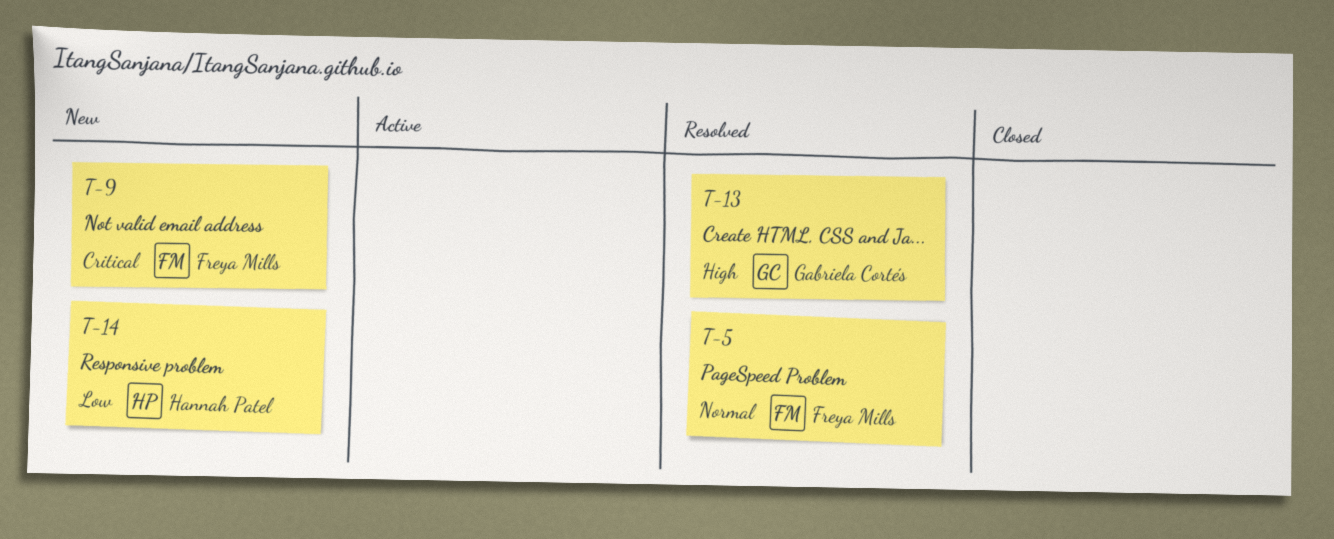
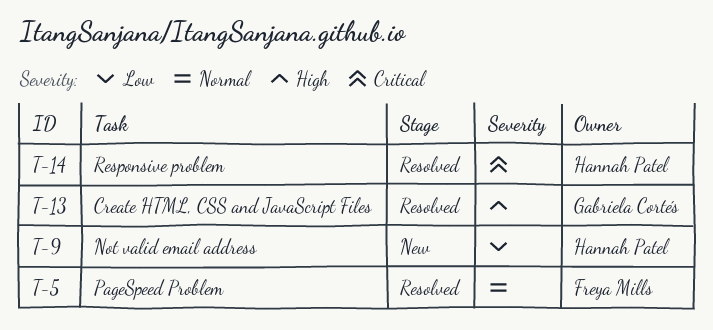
T-9, owner: Freya Mills -> Hannah Patel
T-9, priority: Critical -> Low
T-14, status: New -> Resolved
T-14, priority: Low -> Critical

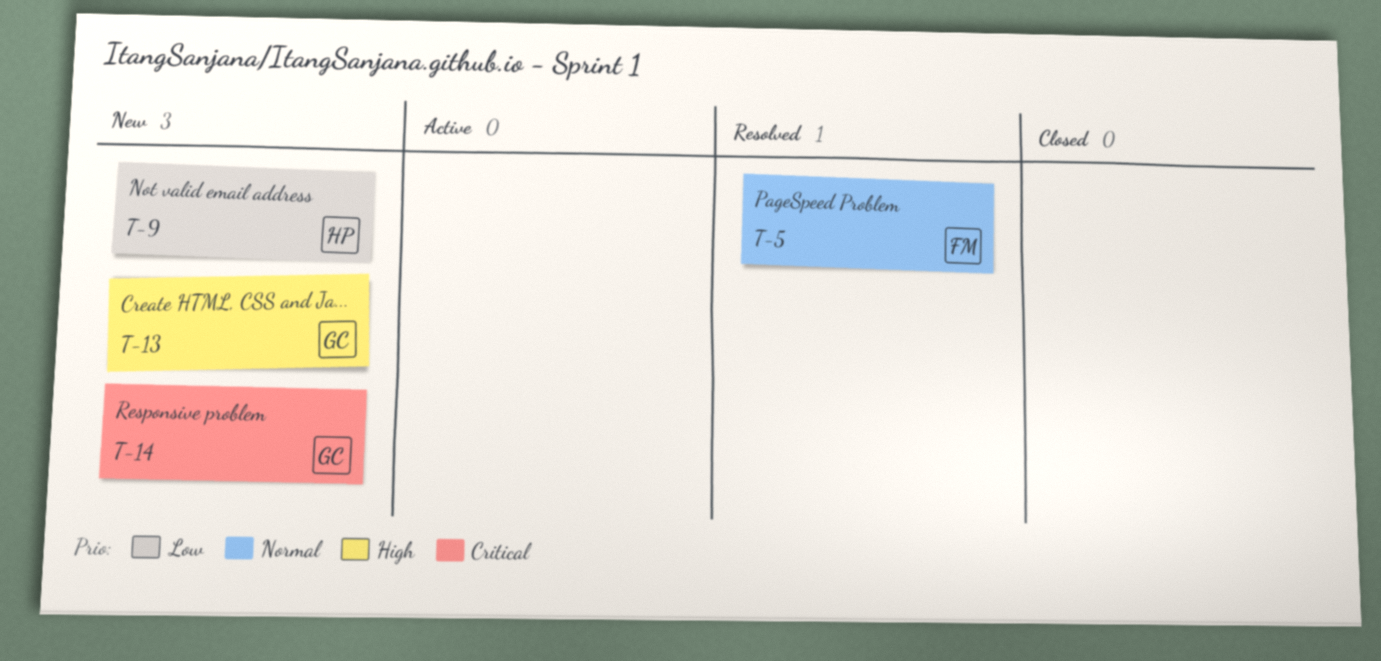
T-13, status: Resolved -> New
T-14, status: Resolved -> New
T-14, owner: Hannah Patel -> Gabriela Cortés

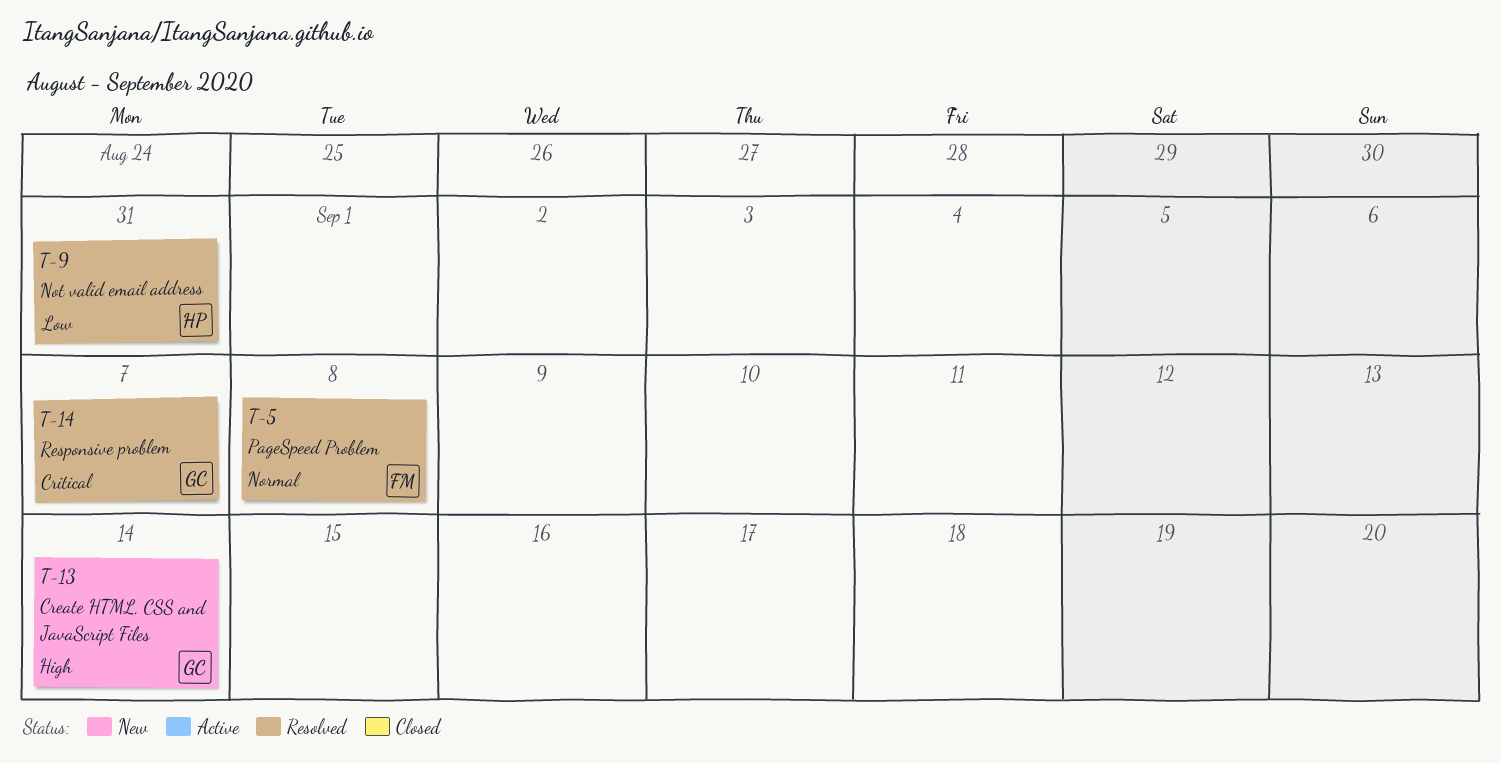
T-9, status: New -> Resolved
T-14, status: New -> Resolved

